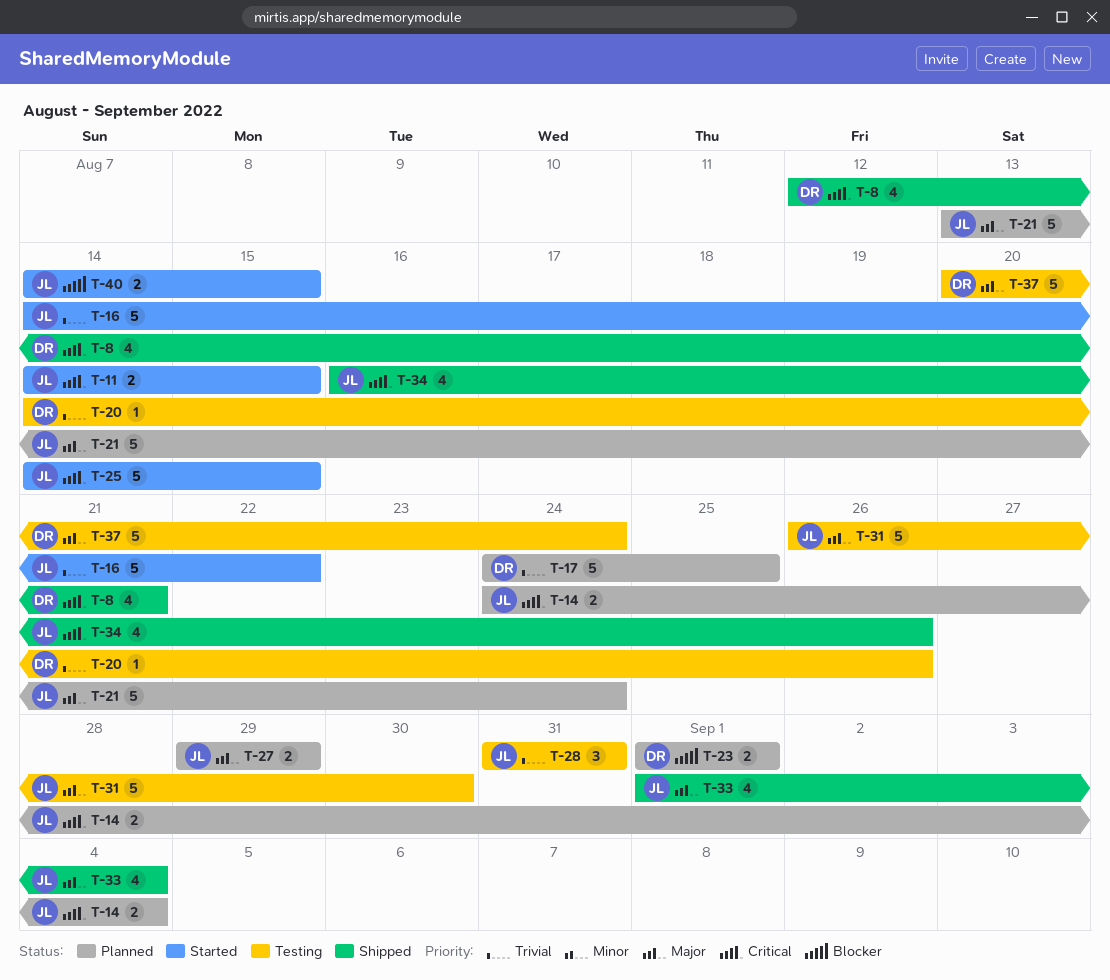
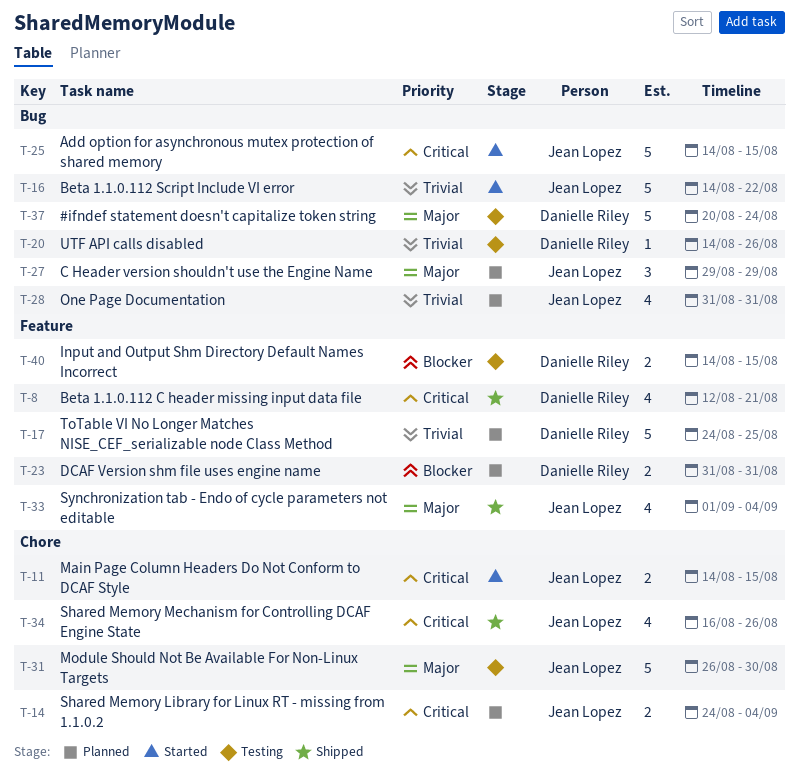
T-21: present -> none
T-23, start: Sep 1 -> Aug 31
T-23, due: Sep 1 -> Aug 31
T-27, estimate: 2 -> 3
T-28, status: Testing -> Planned
T-28, estimate: 3 -> 4
T-40, status: Started -> Testing
T-40, owner: Jean Lopez -> Danielle Riley

